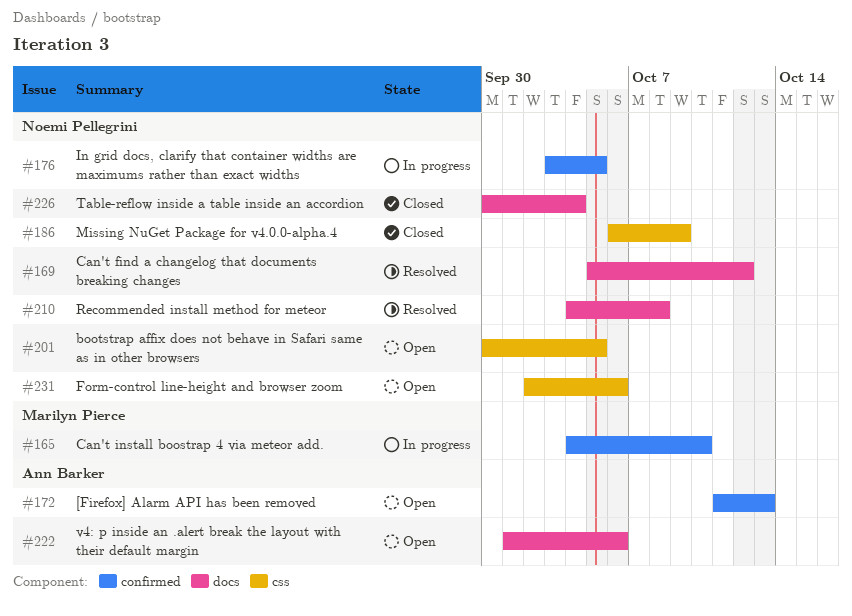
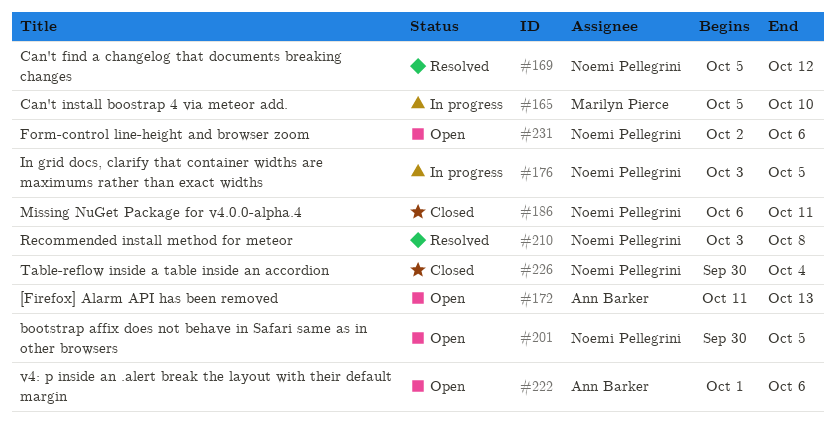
#165, start: Oct 4 -> Oct 5
#186, due: Oct 9 -> Oct 11
#210, start: Oct 4 -> Oct 3

